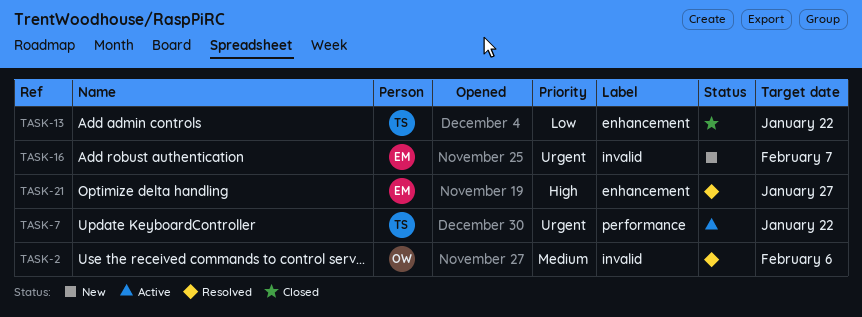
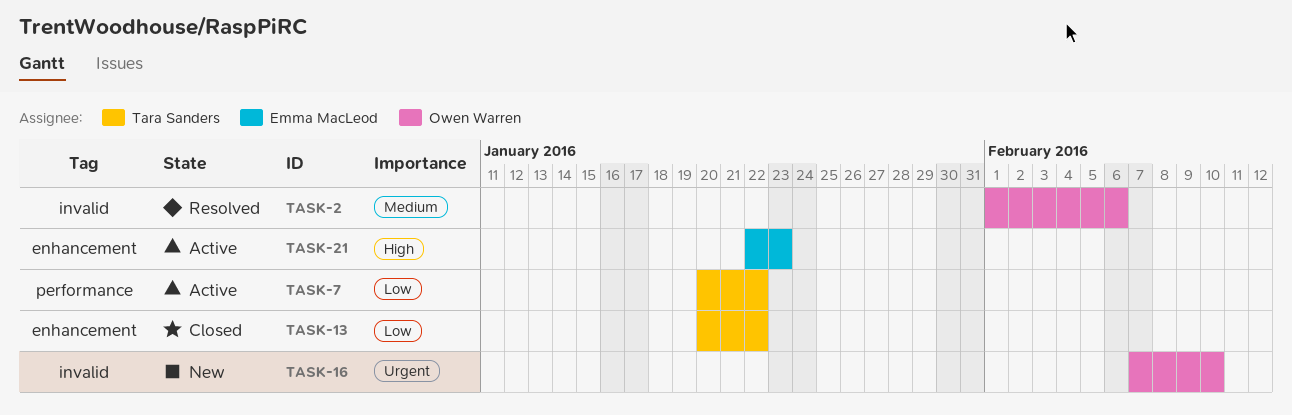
TASK-7, priority: Urgent -> Low
TASK-16, owner: Emma MacLeod -> Owen Warren
TASK-16, due: Feb 7 -> Feb 10
TASK-21, status: Resolved -> Active
TASK-21, due: Jan 27 -> Jan 23

